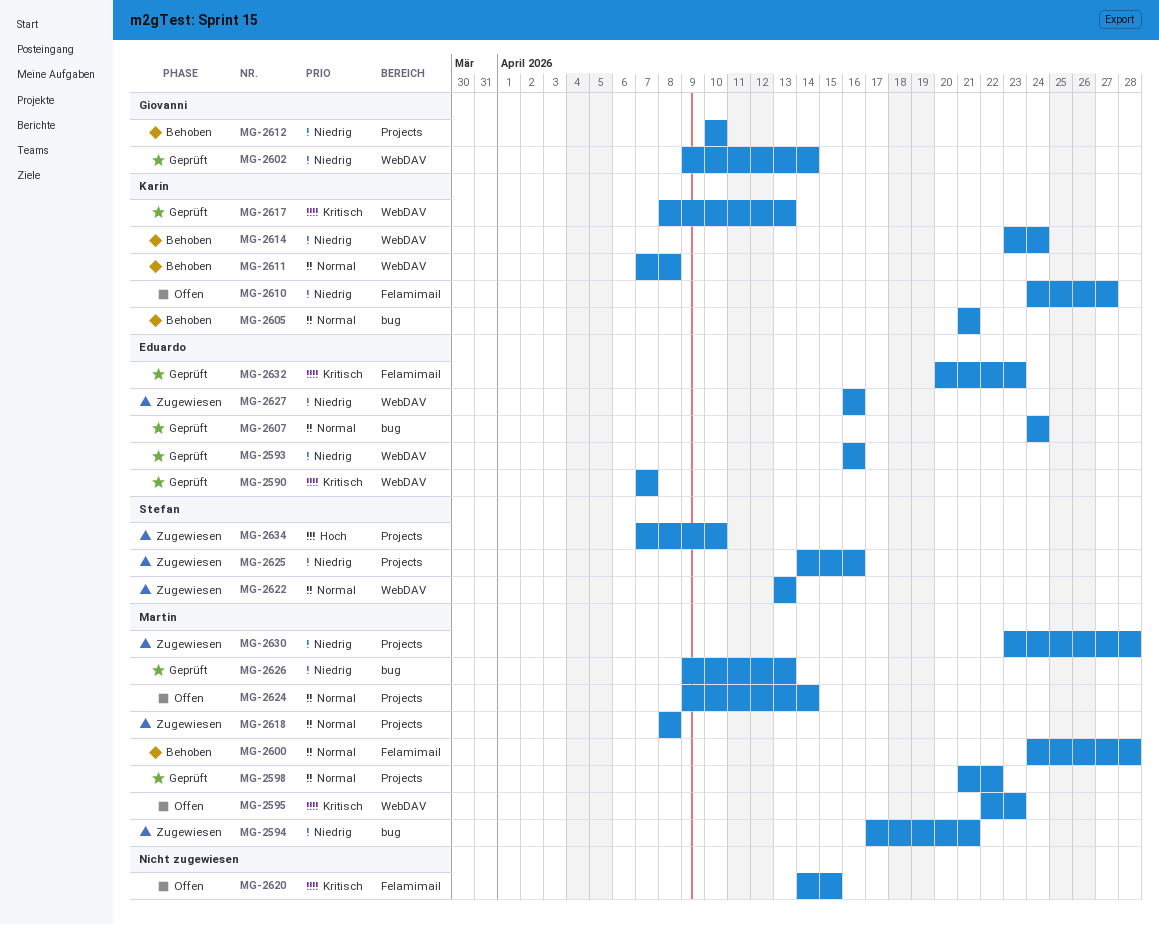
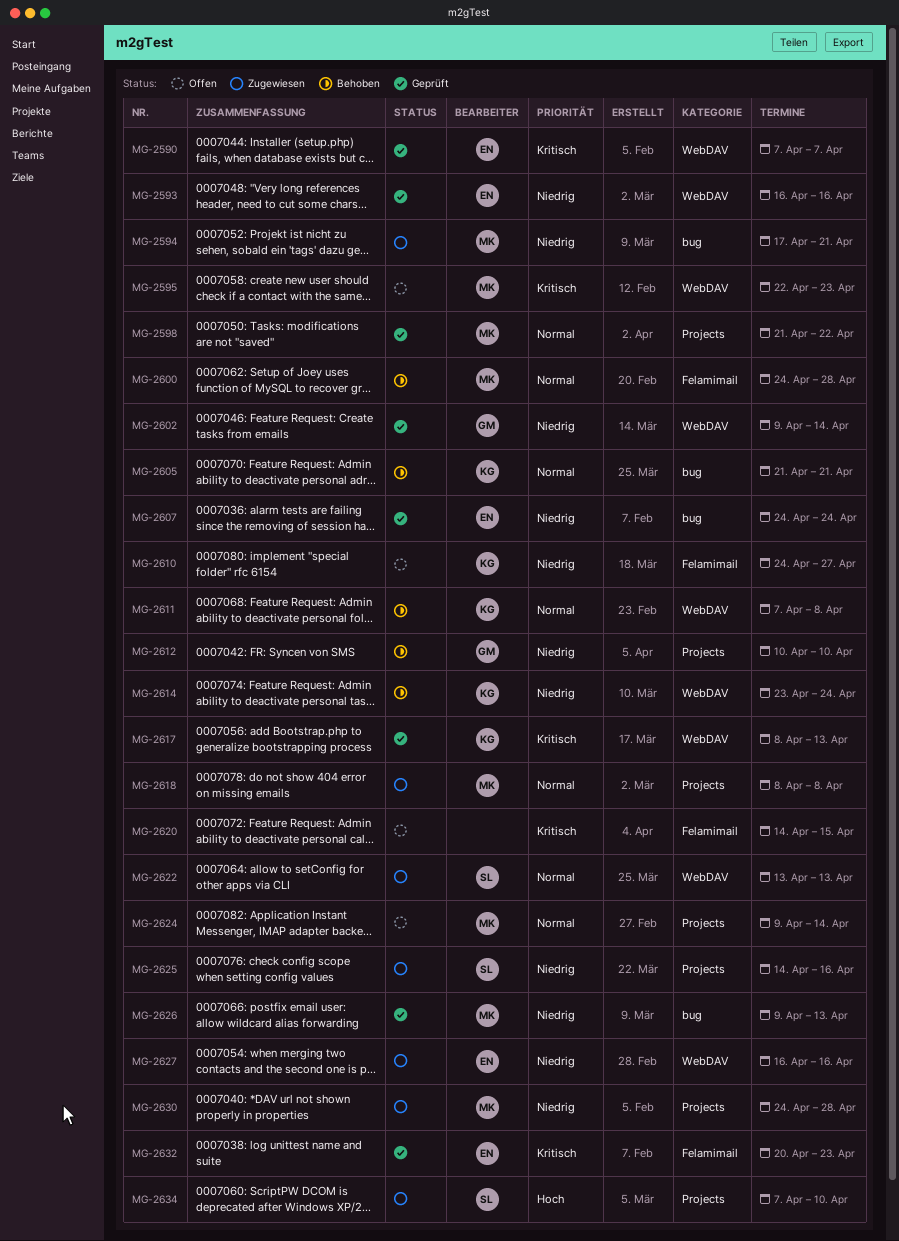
MG-2607, priority: Normal -> Niedrig
MG-2630, start: Apr 23 -> Apr 24

